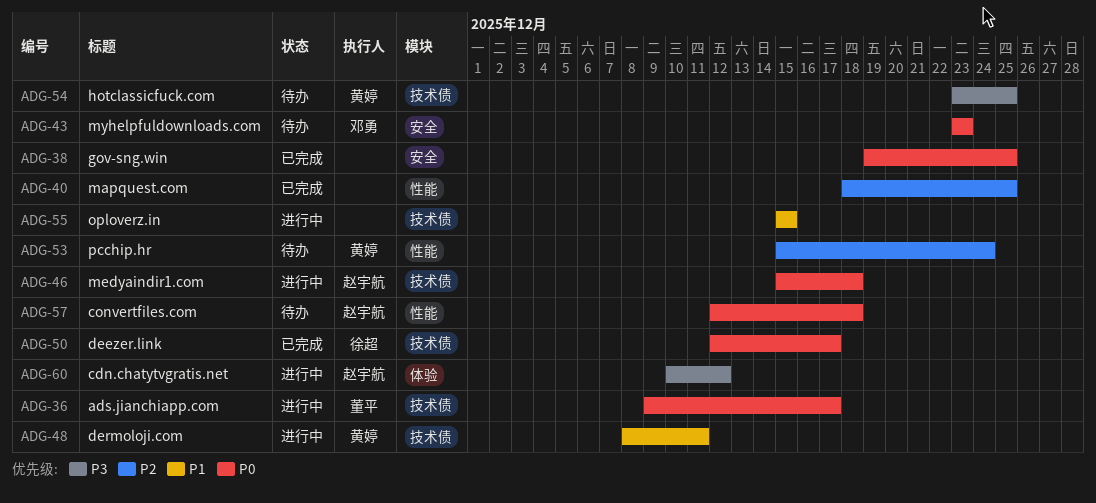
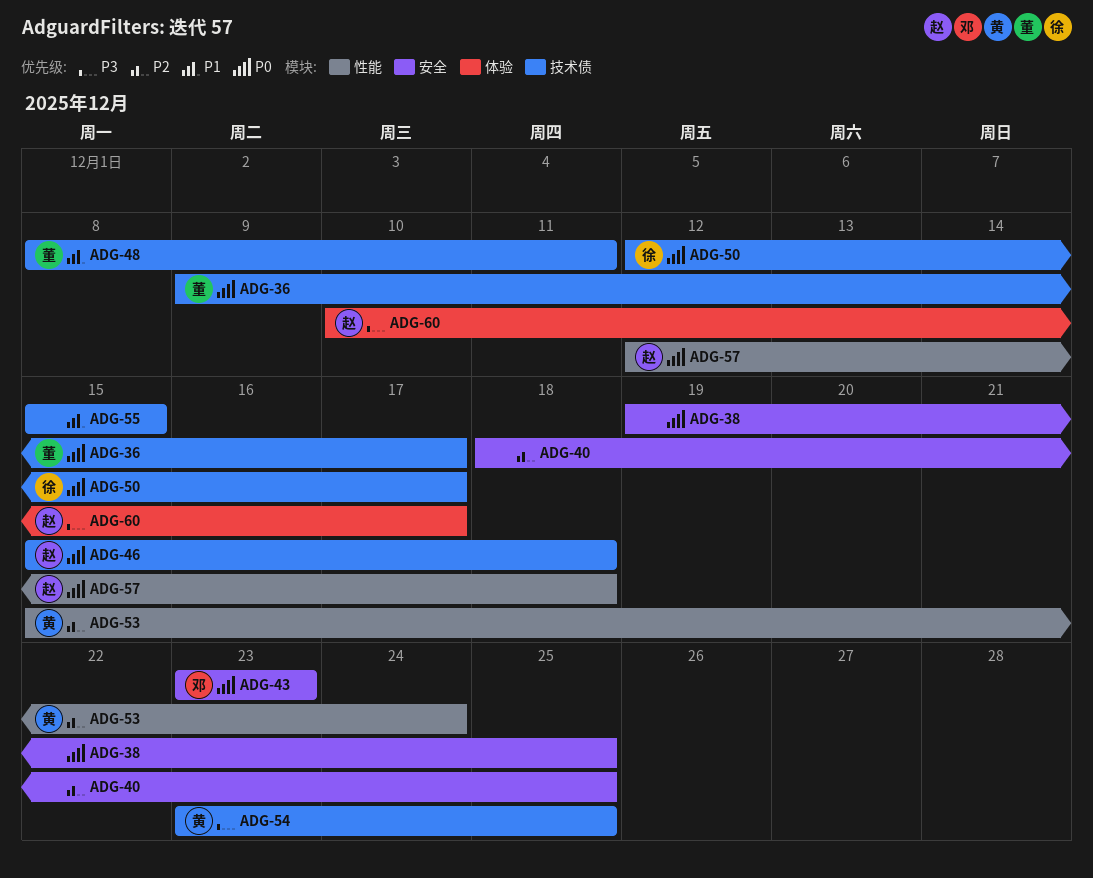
ADG-40, label: 性能 -> 安全
ADG-48, owner: 黄婷 -> 董平
ADG-60, due: Dec 12 -> Dec 17

